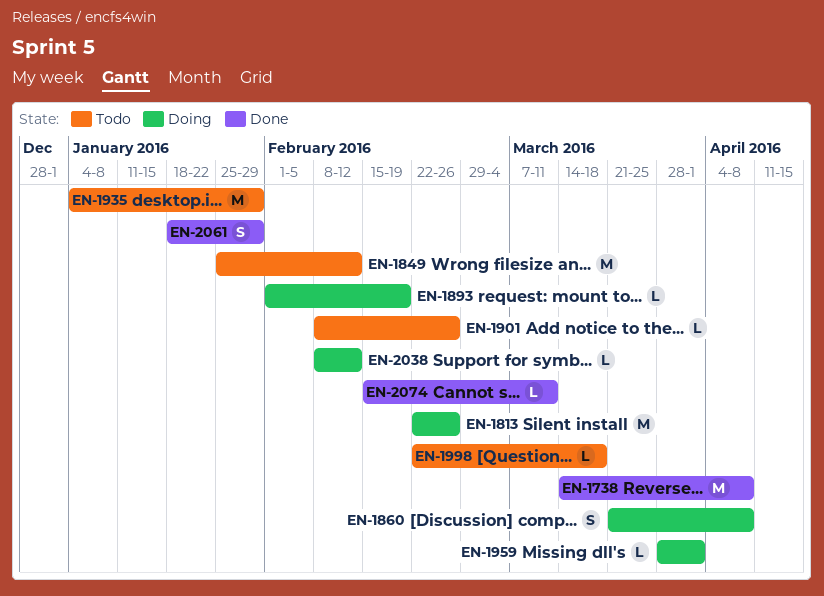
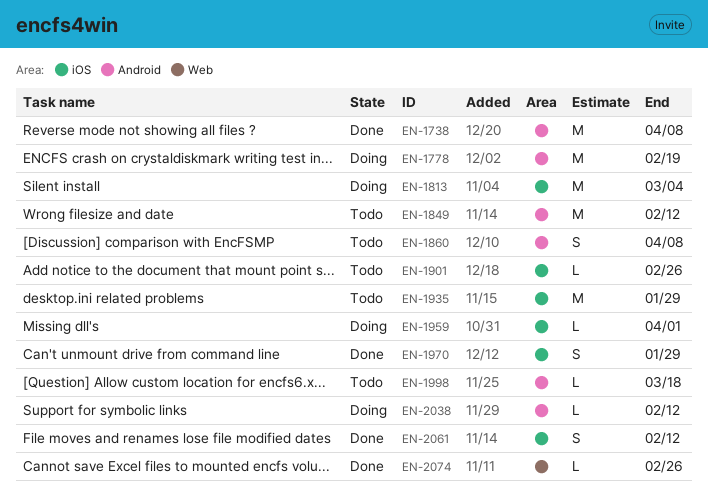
EN-1778: none -> present
EN-1813, due: Feb 26 -> Mar 4
EN-1860, status: Doing -> Todo
EN-1893: present -> none
EN-1970: none -> present
EN-2061, due: Jan 29 -> Feb 12
EN-2074, due: Mar 11 -> Feb 26

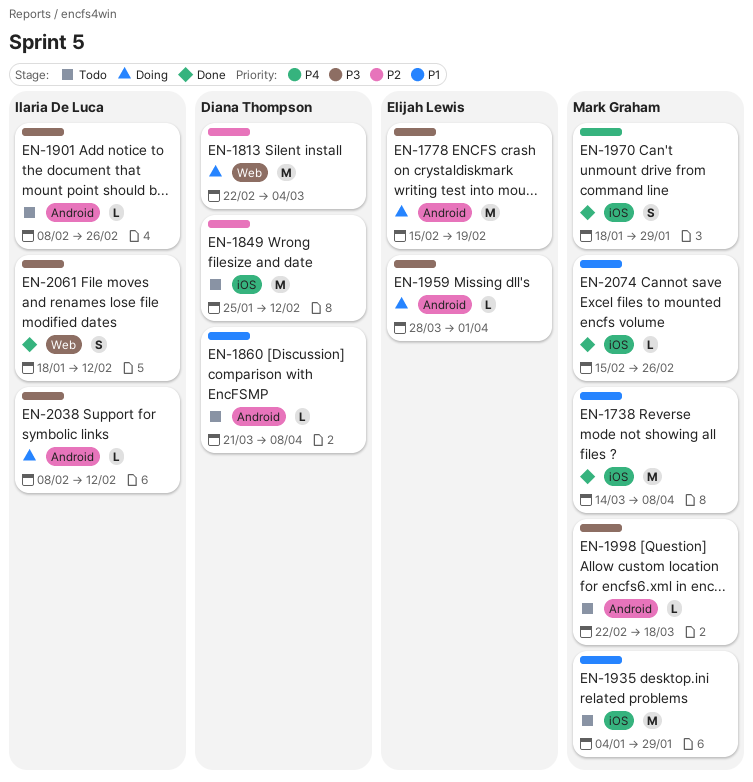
EN-1738, label: Android -> iOS
EN-1813, label: iOS -> Web
EN-1849, label: Android -> iOS
EN-1860, estimate: S -> L
EN-1901, label: iOS -> Android
EN-1959, label: iOS -> Android
EN-2061, label: iOS -> Web
EN-2074, label: Web -> iOS

